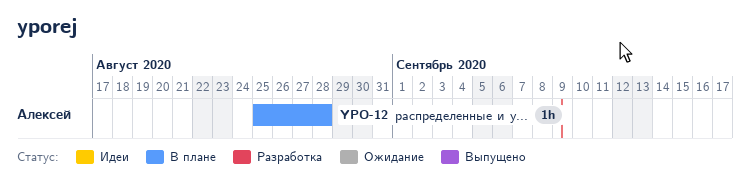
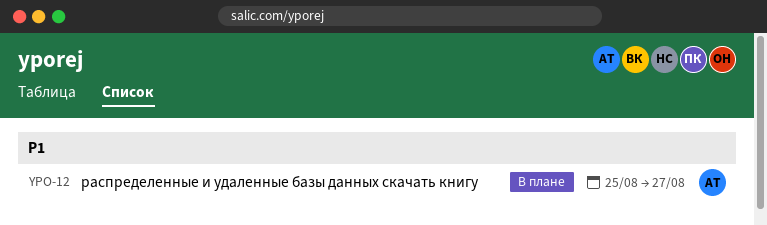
YPO-12, due: Aug 28 -> Aug 27

